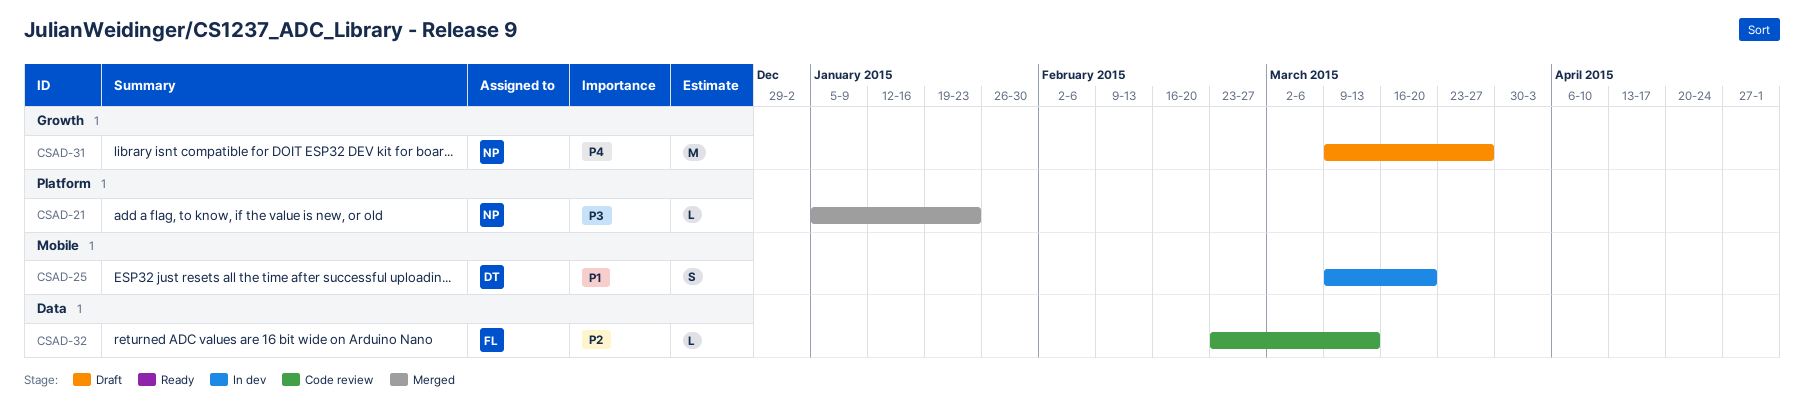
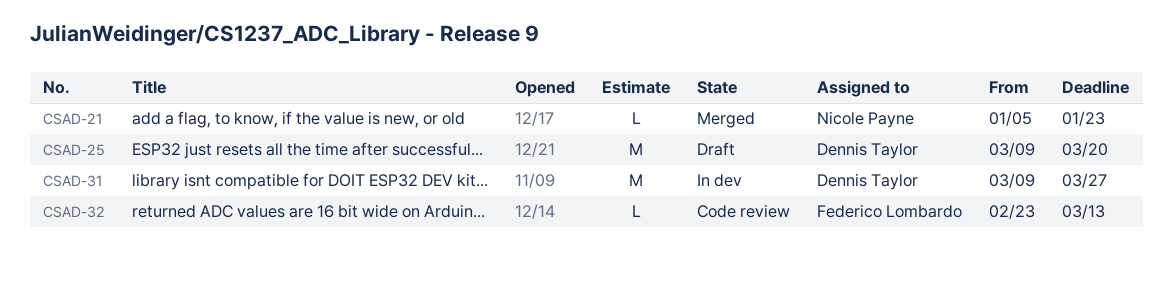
CSAD-25, status: In dev -> Draft
CSAD-25, estimate: S -> M
CSAD-31, status: Draft -> In dev
CSAD-31, owner: Nicole Payne -> Dennis Taylor

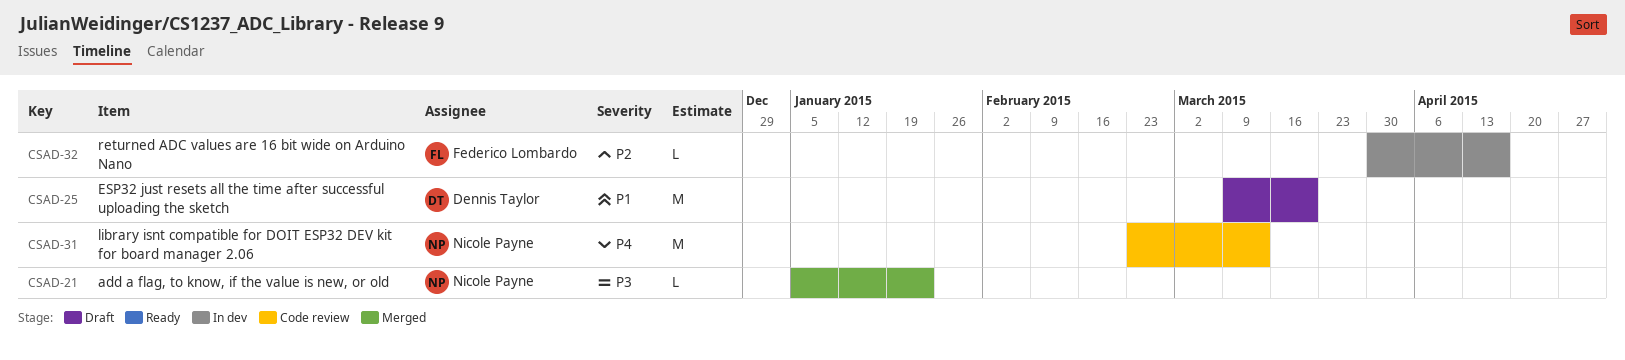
CSAD-31, status: In dev -> Code review
CSAD-31, owner: Dennis Taylor -> Nicole Payne
CSAD-31, start: Mar 9 -> Feb 23
CSAD-31, due: Mar 27 -> Mar 13
CSAD-32, status: Code review -> In dev
CSAD-32, start: Feb 23 -> Mar 30
CSAD-32, due: Mar 13 -> Apr 17

